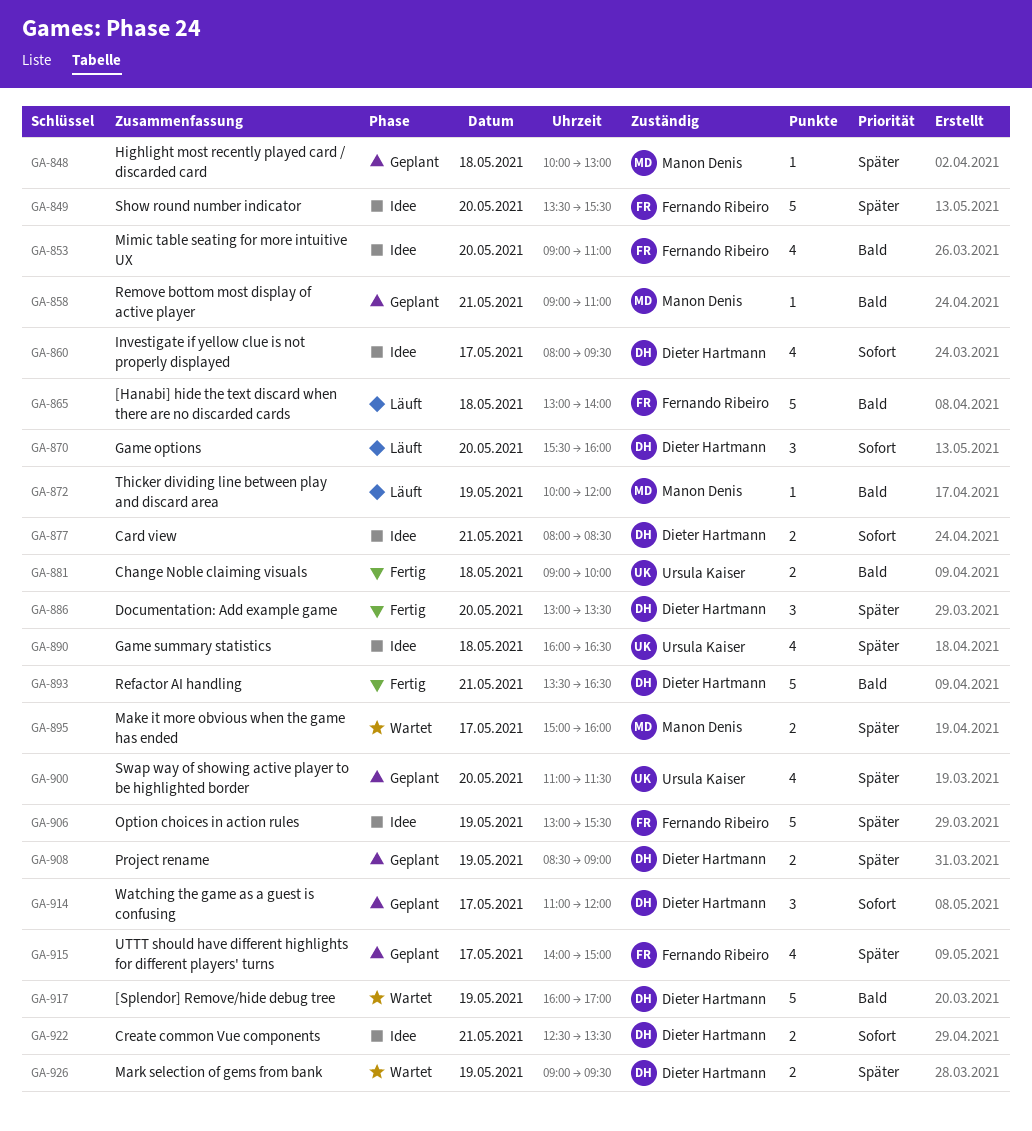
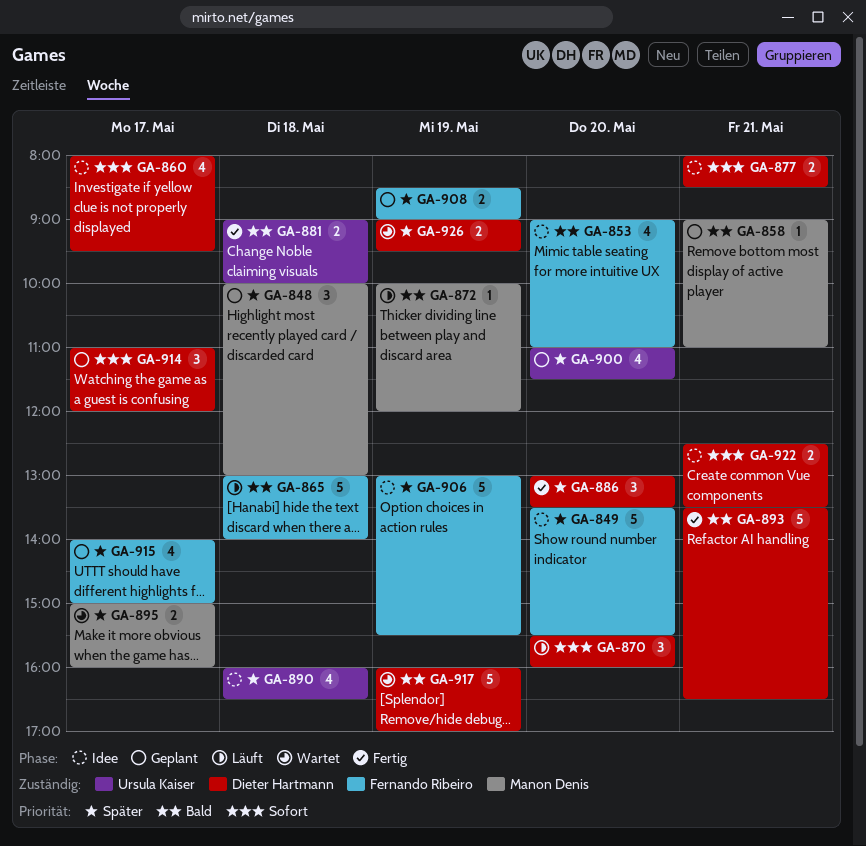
GA-848, estimate: 1 -> 3
GA-908, owner: Dieter Hartmann -> Fernando Ribeiro

